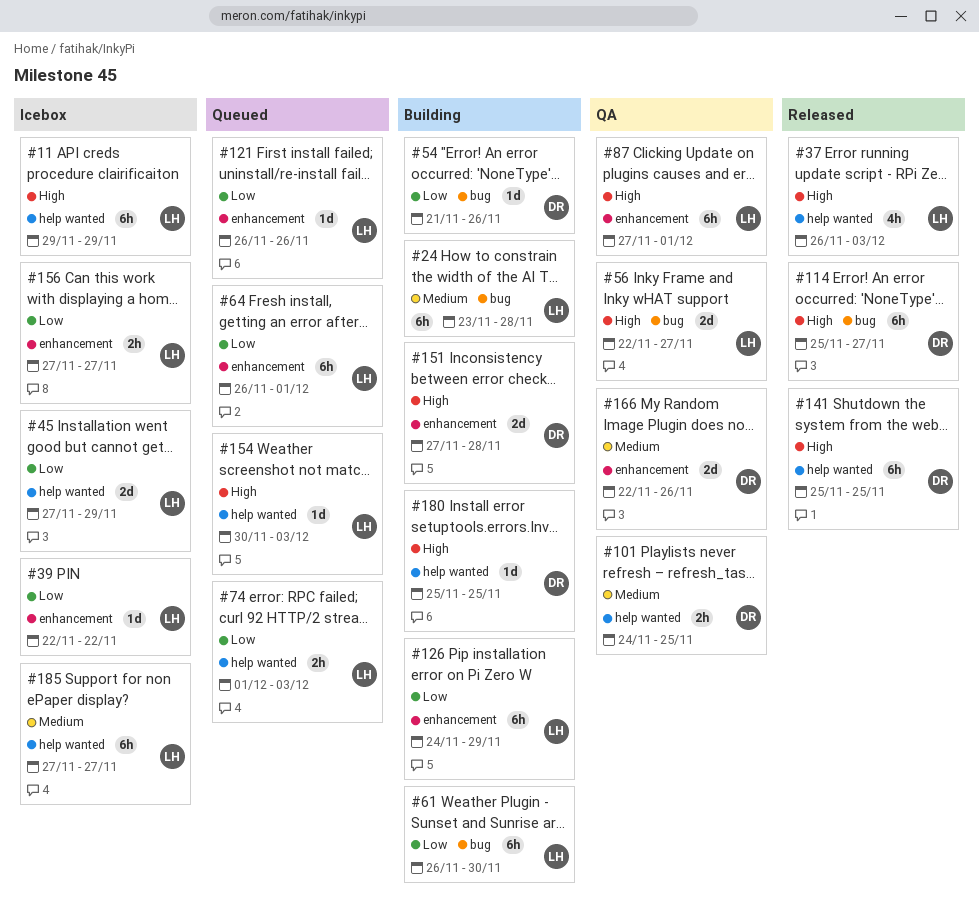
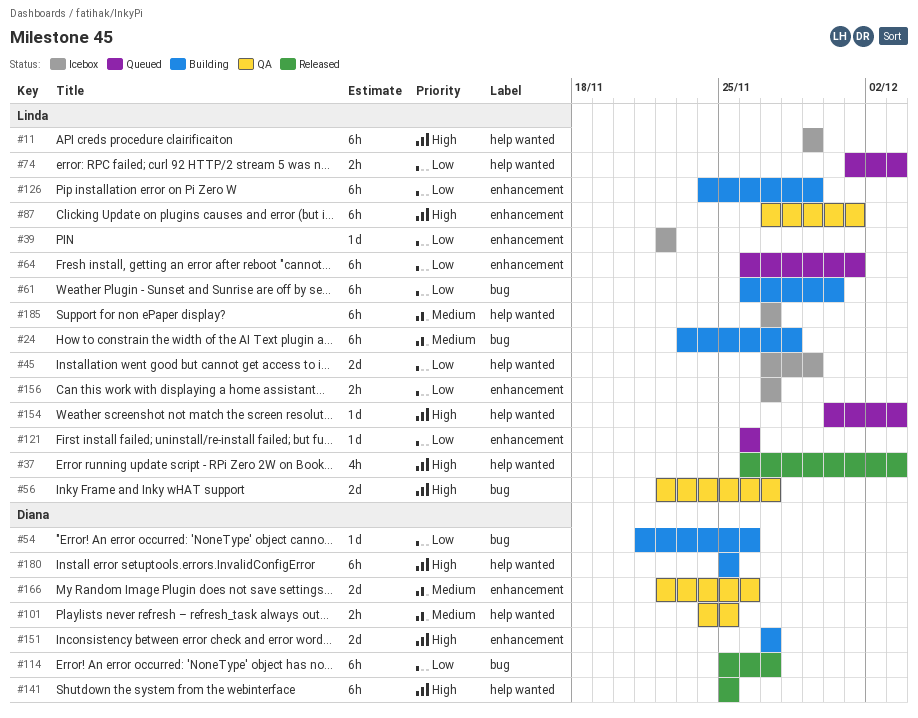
#114, priority: High -> Low
#151, due: Nov 28 -> Nov 27
#180, estimate: 1d -> 6h

